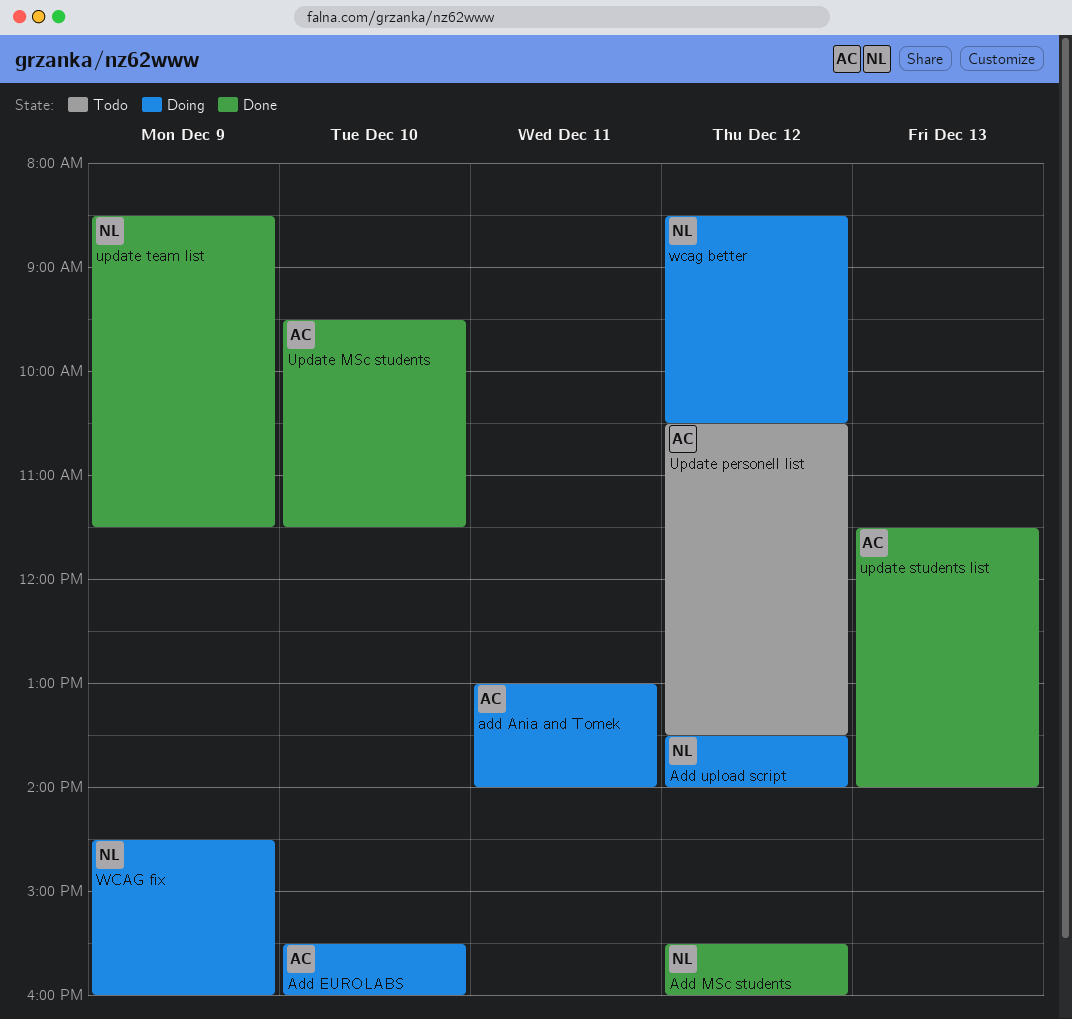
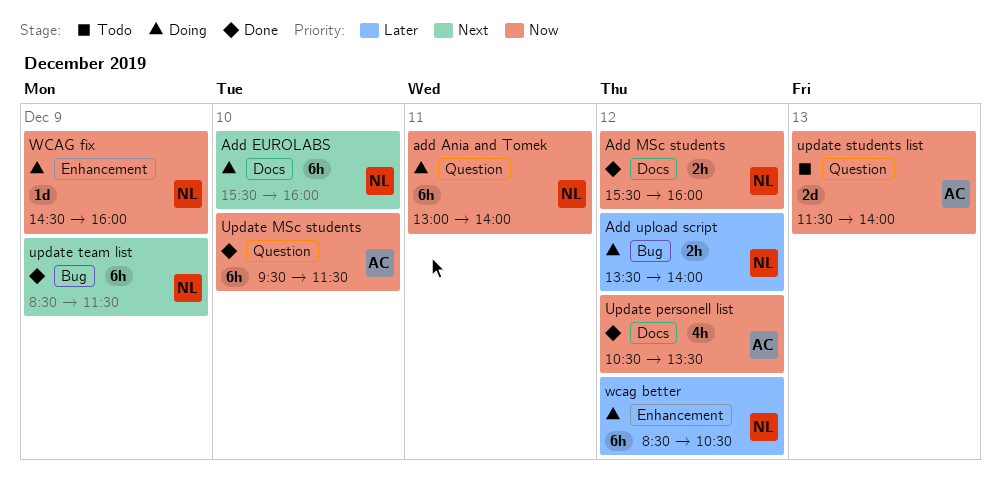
add Ania and Tomek, owner: AC -> NL
Add EUROLABS, owner: AC -> NL
Update personell list, status: Todo -> Done
update students list, status: Done -> Todo

